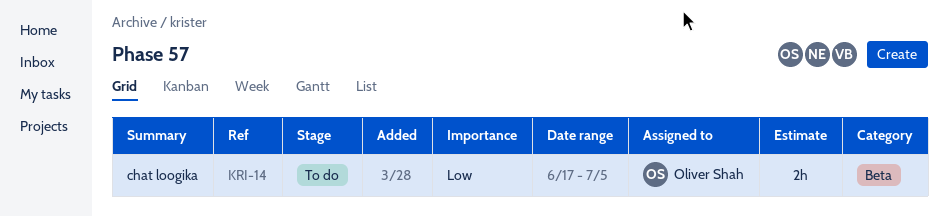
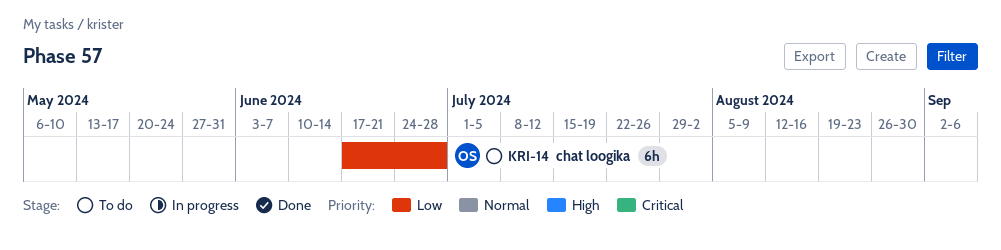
KRI-14, estimate: 2h -> 6h
KRI-14, due: Jul 5 -> Jun 28

